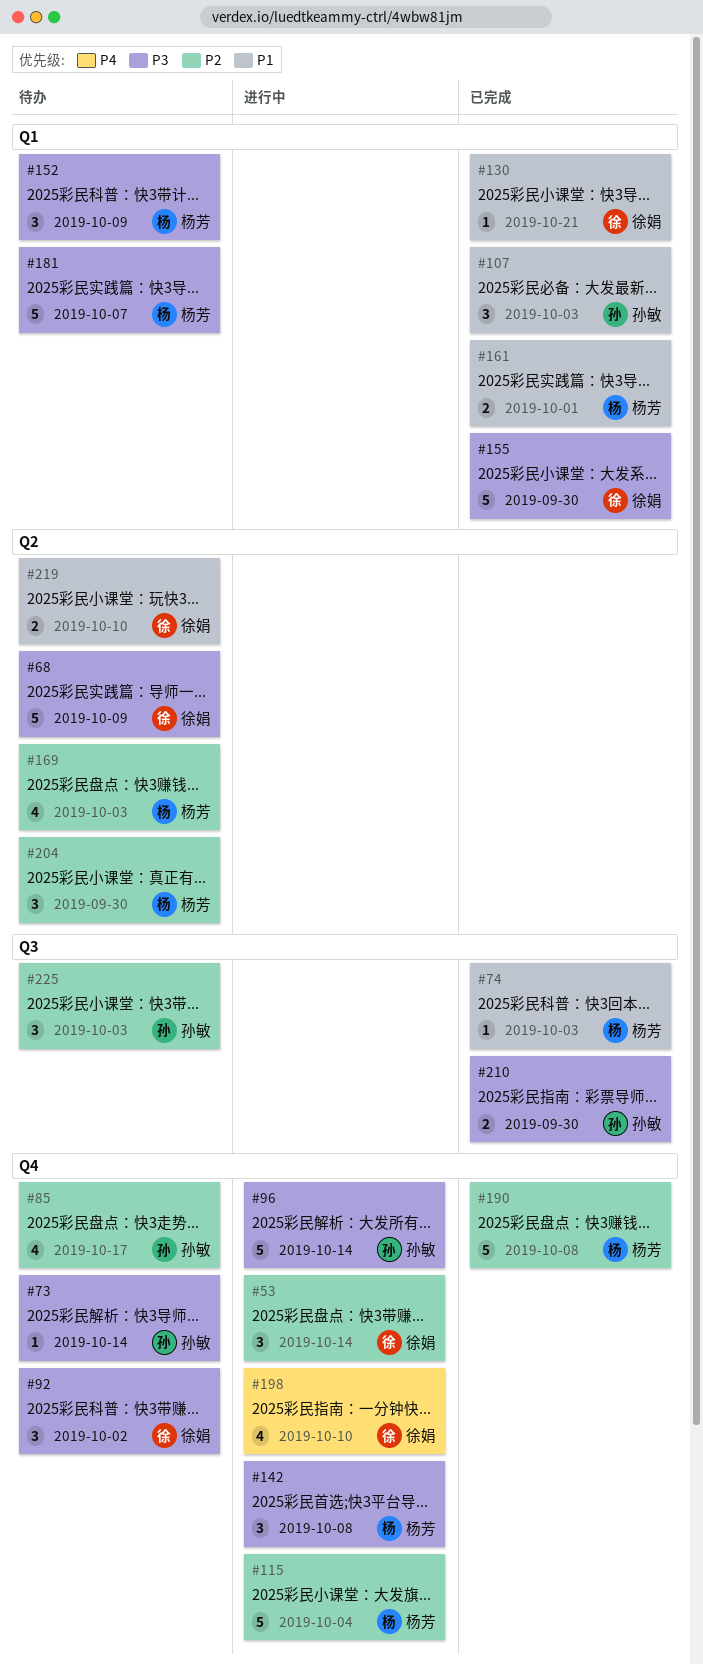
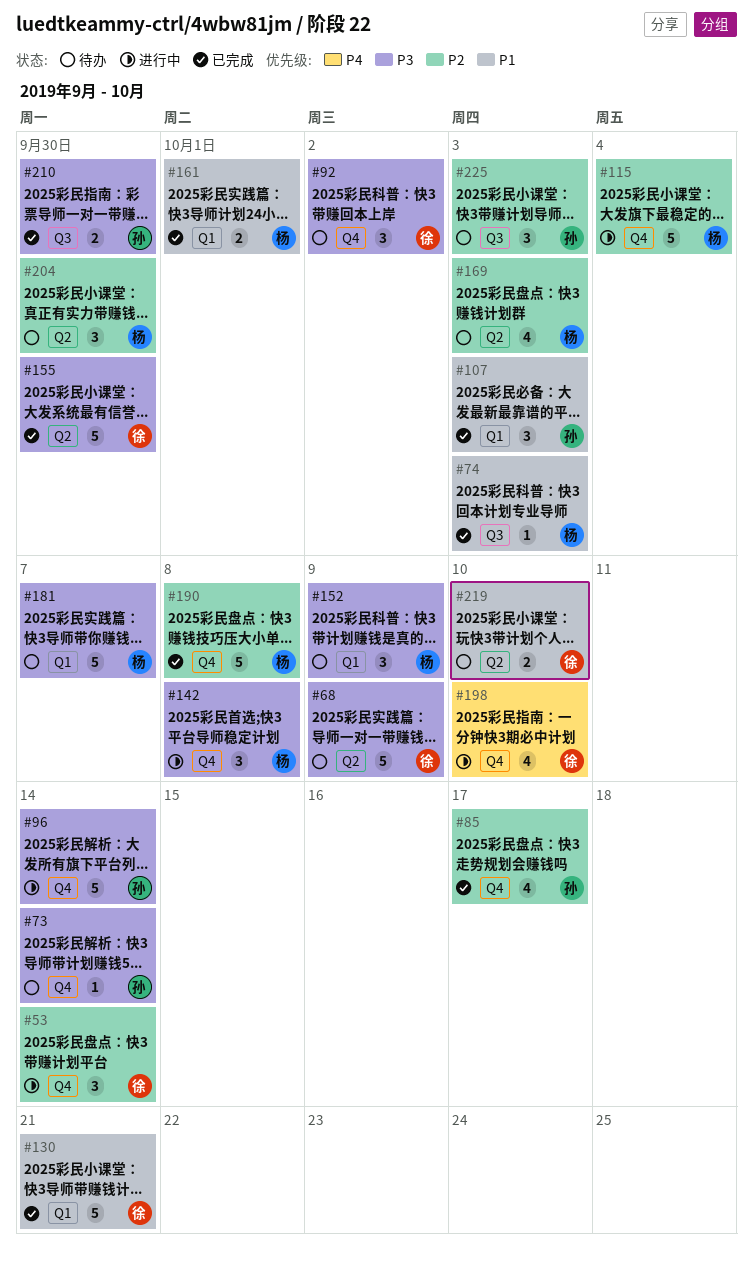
#85, status: 待办 -> 已完成
#130, estimate: 1 -> 5
#155, label: Q1 -> Q2

